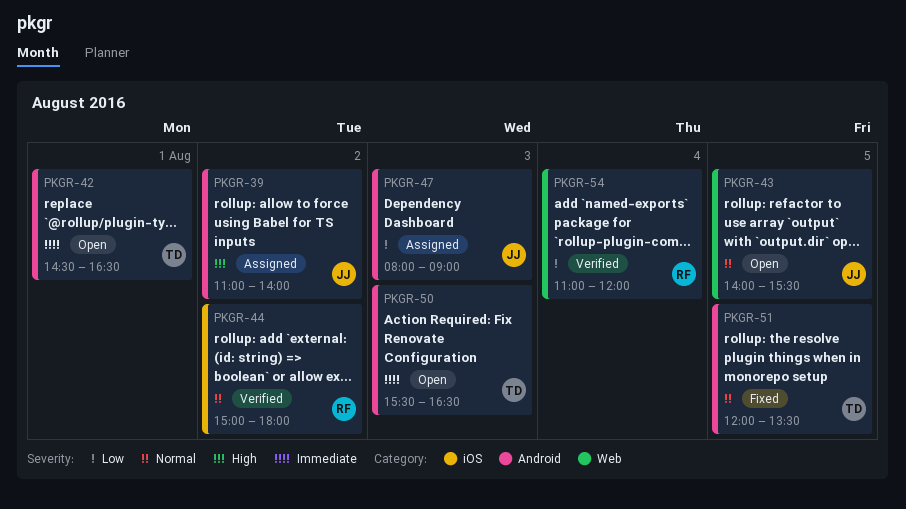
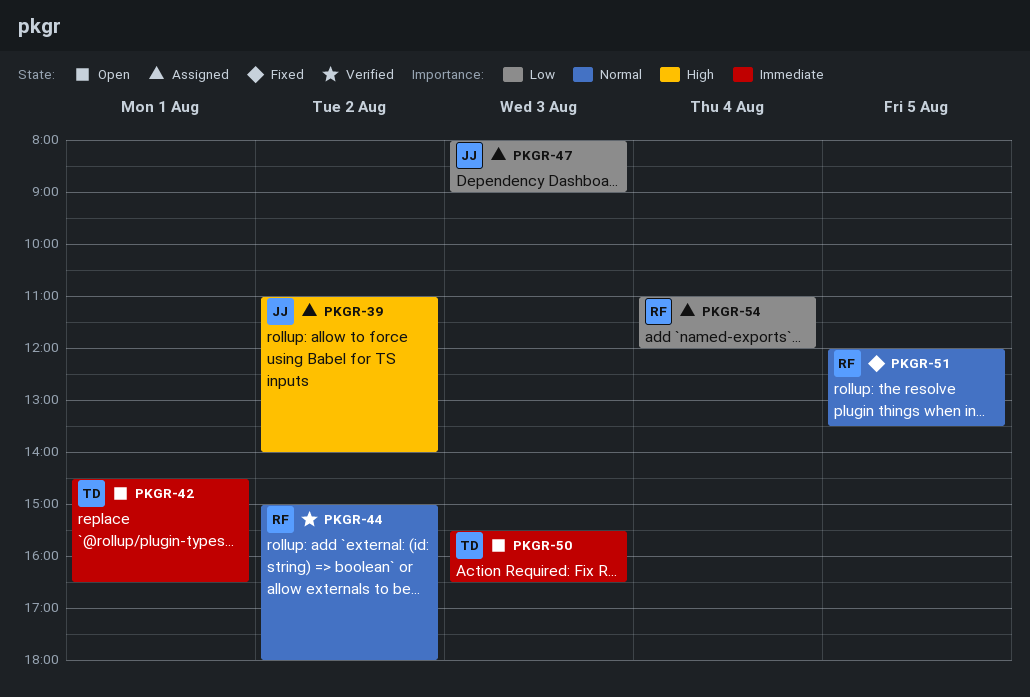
PKGR-43: present -> none
PKGR-51, owner: TD -> RF
PKGR-54, status: Verified -> Assigned

